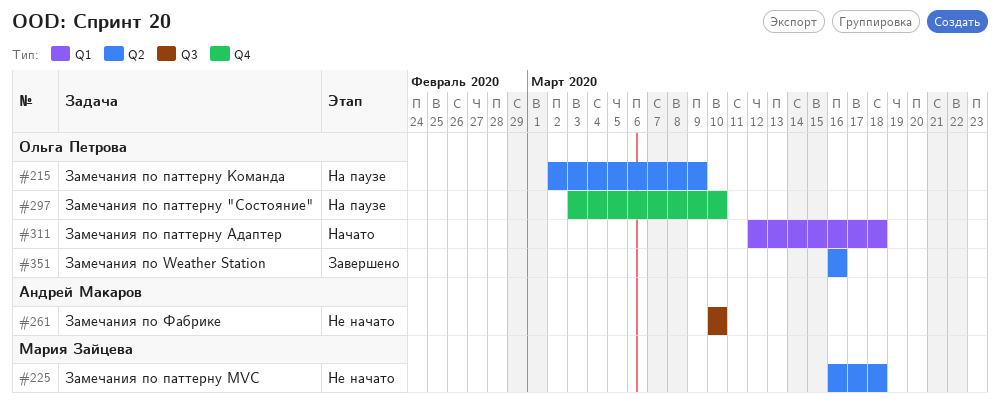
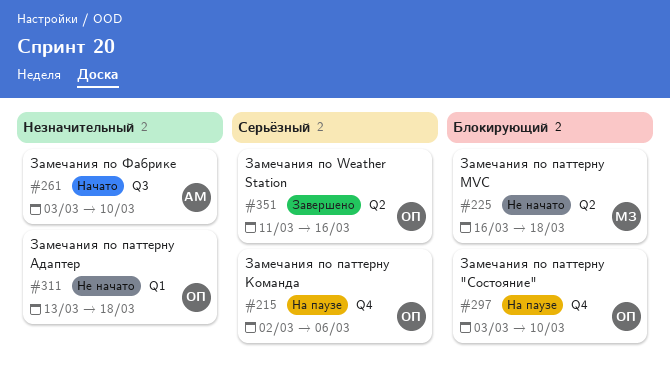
#215, label: Q2 -> Q4
#215, due: Mar 9 -> Mar 6
#261, status: Не начато -> Начато
#261, start: Mar 10 -> Mar 3
#311, status: Начато -> Не начато
#311, start: Mar 12 -> Mar 13
#351, start: Mar 16 -> Mar 11

